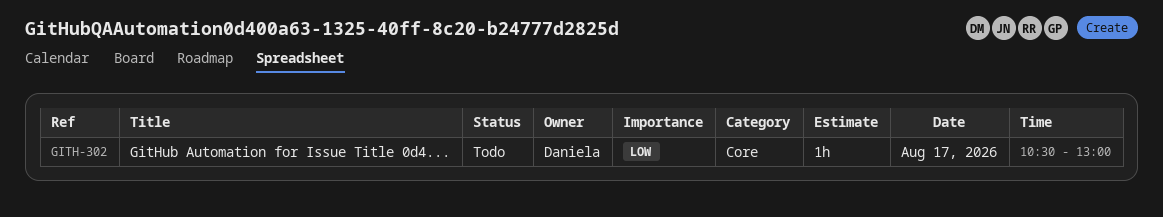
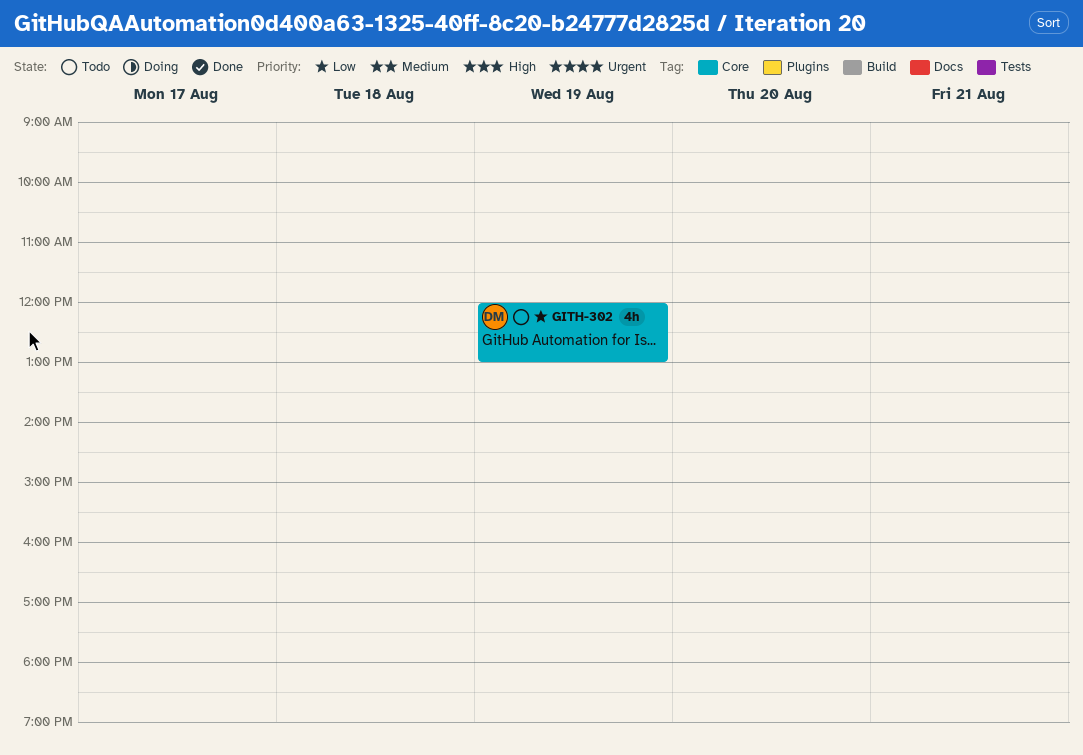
GITH-302, estimate: 1h -> 4h
GITH-302, day: Aug 17 -> Aug 19
GITH-302, begins: 10:30 -> 12:00

